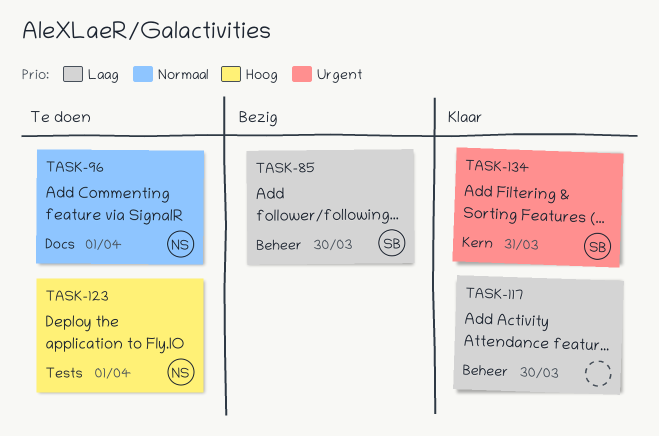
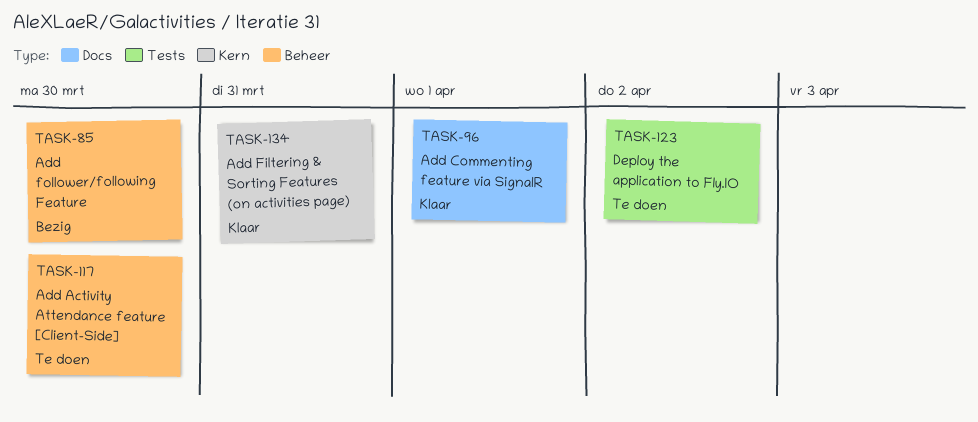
TASK-96, status: Te doen -> Klaar
TASK-117, status: Klaar -> Te doen
TASK-123, due: Apr 1 -> Apr 2

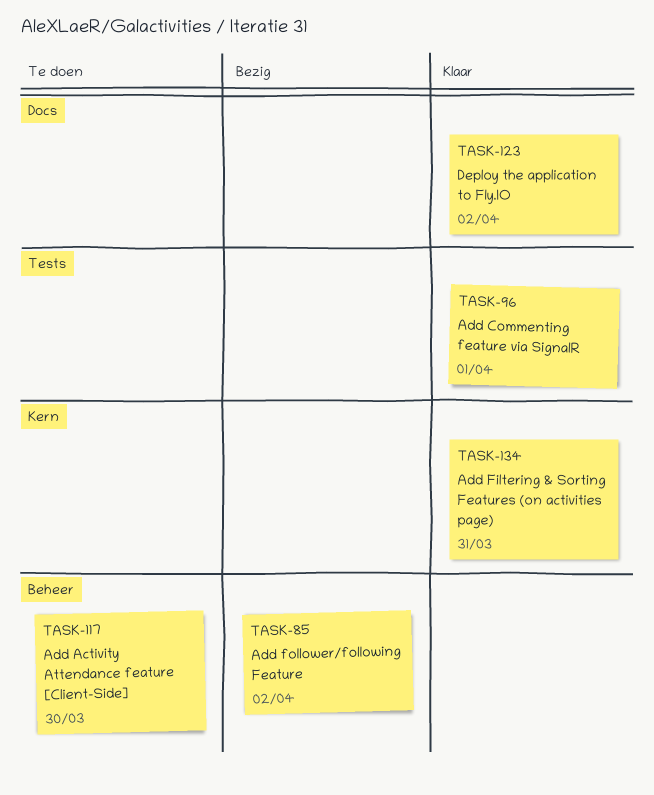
TASK-85, due: Mar 30 -> Apr 2
TASK-96, label: Docs -> Tests
TASK-123, status: Te doen -> Klaar
TASK-123, label: Tests -> Docs

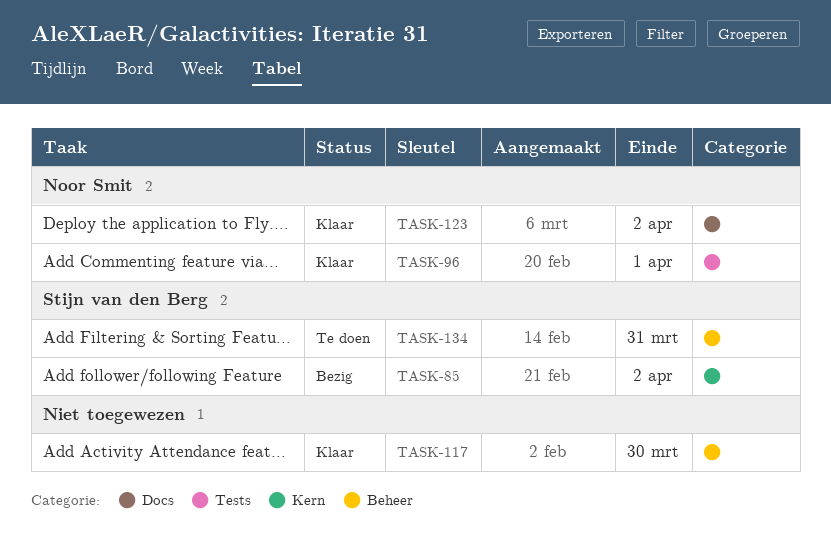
TASK-85, label: Beheer -> Kern
TASK-117, status: Te doen -> Klaar
TASK-134, status: Klaar -> Te doen
TASK-134, label: Kern -> Beheer

